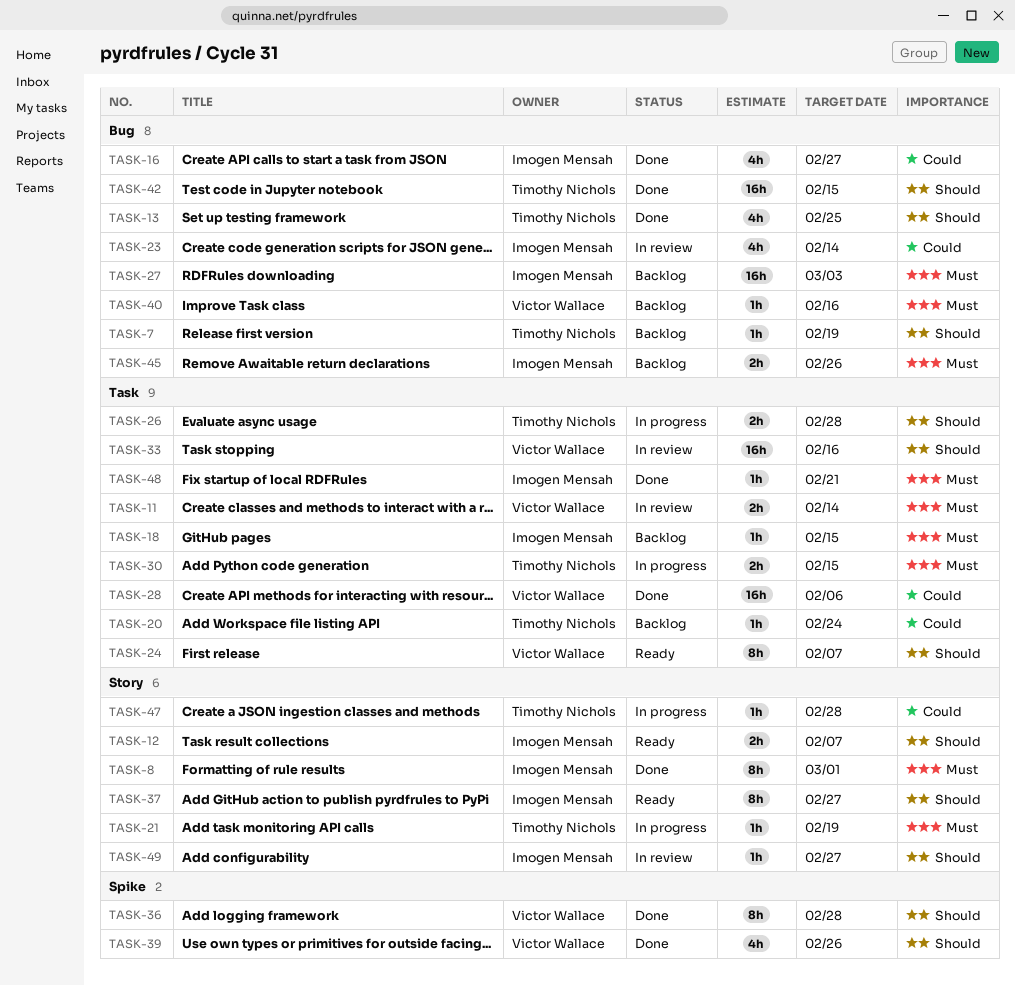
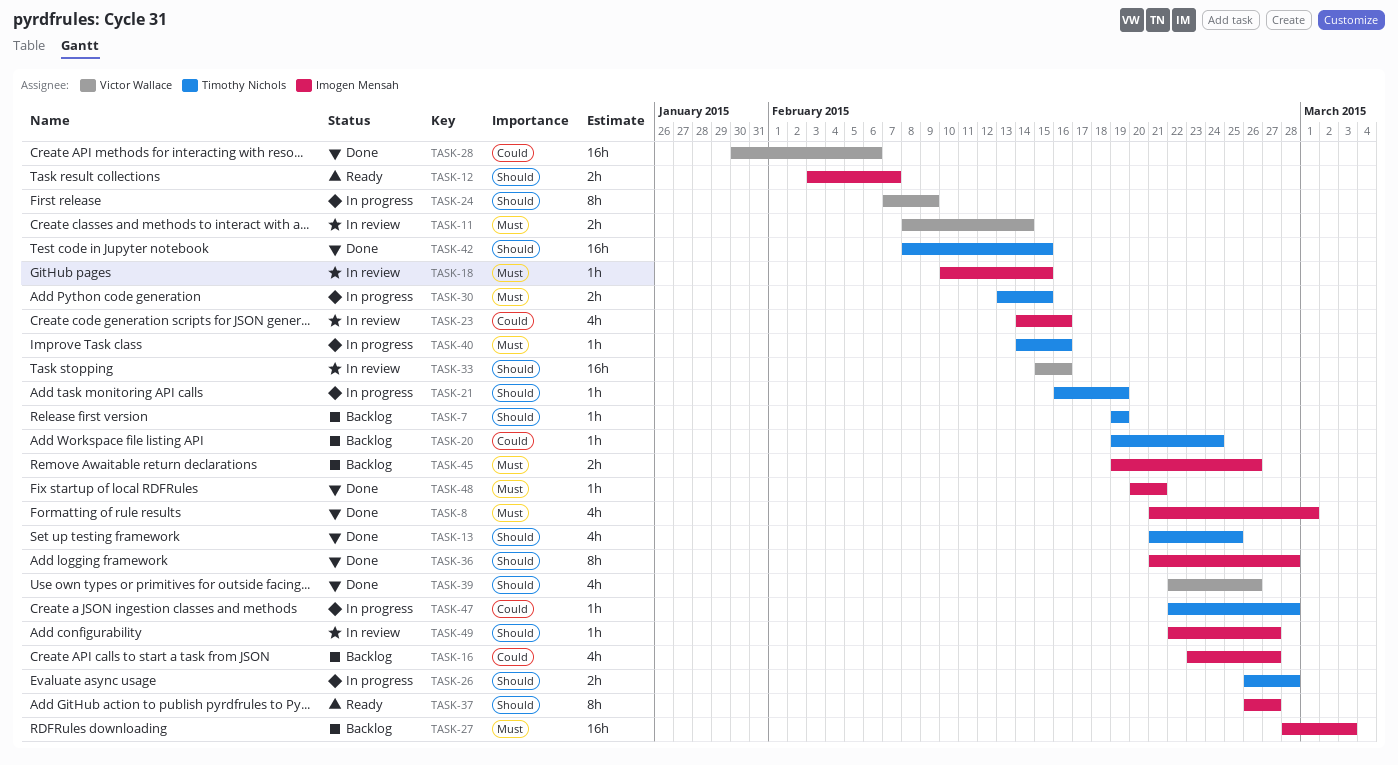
TASK-8, estimate: 8h -> 4h
TASK-16, status: Done -> Backlog
TASK-18, status: Backlog -> In review
TASK-21, priority: Must -> Should
TASK-23, due: Feb 14 -> Feb 16
TASK-24, status: Ready -> In progress
TASK-24, due: Feb 7 -> Feb 9
TASK-36, owner: Victor Wallace -> Imogen Mensah
TASK-40, status: Backlog -> In progress
TASK-40, owner: Victor Wallace -> Timothy Nichols

